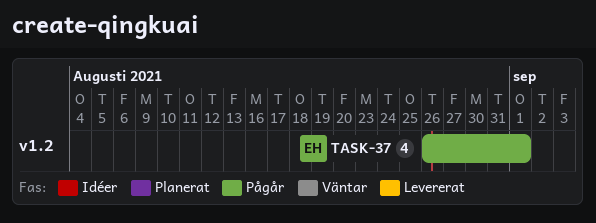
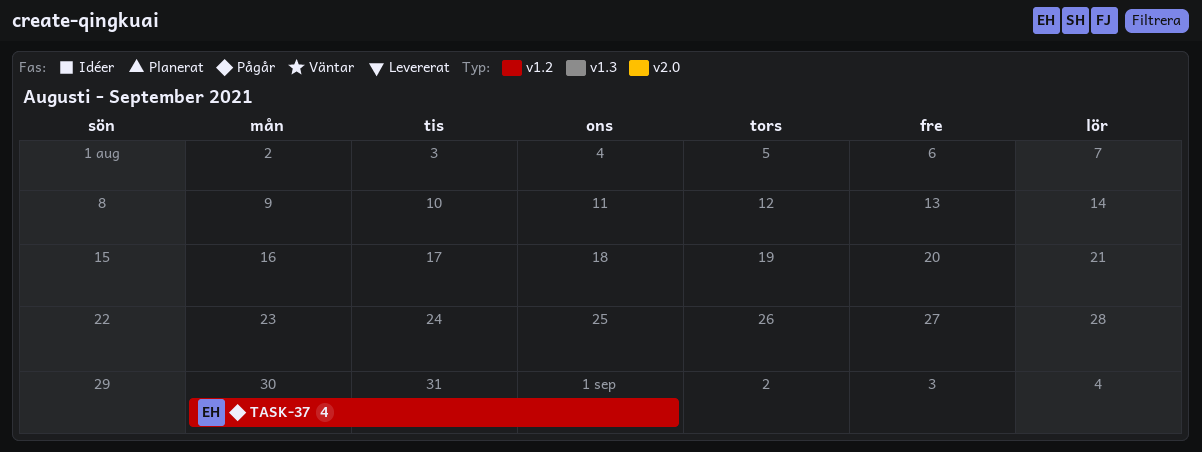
TASK-37, start: Aug 26 -> Aug 30

